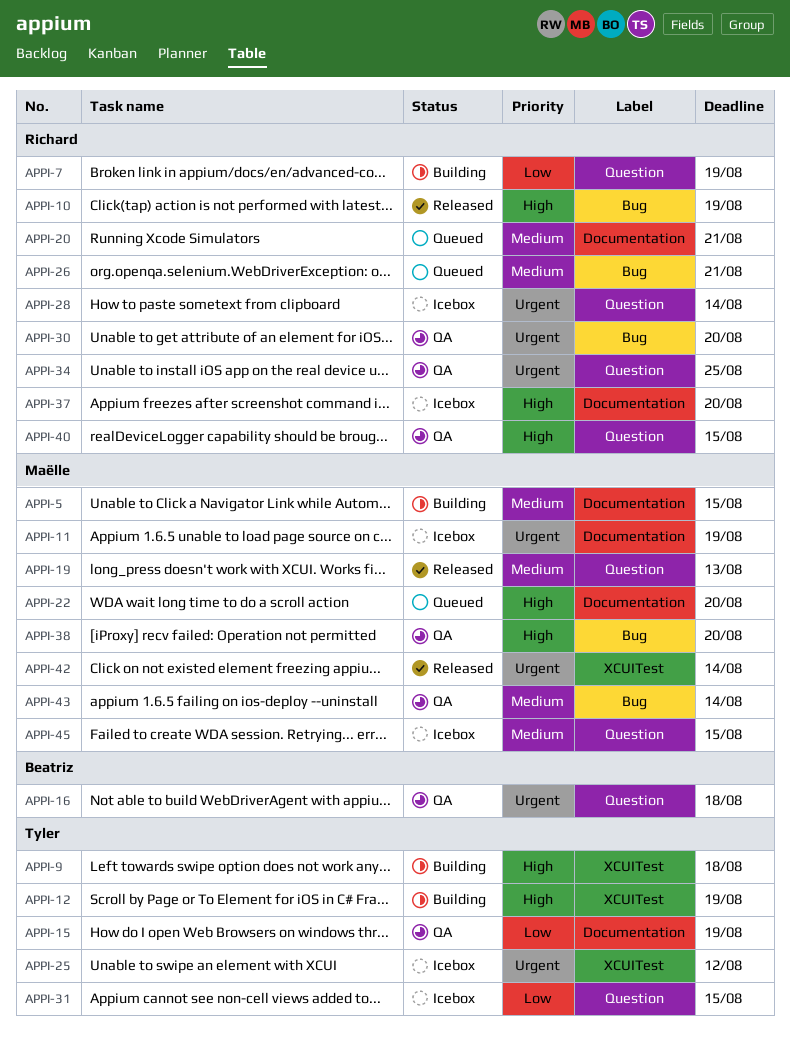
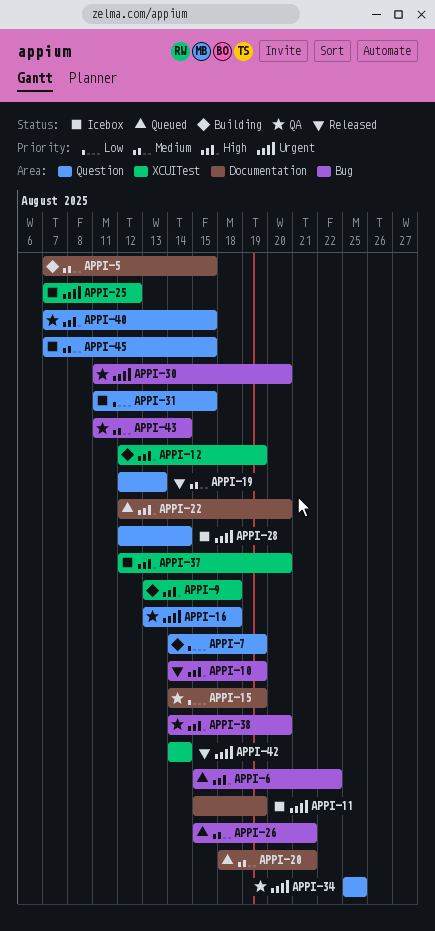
APPI-6: none -> present
APPI-37, label: Documentation -> XCUITest

